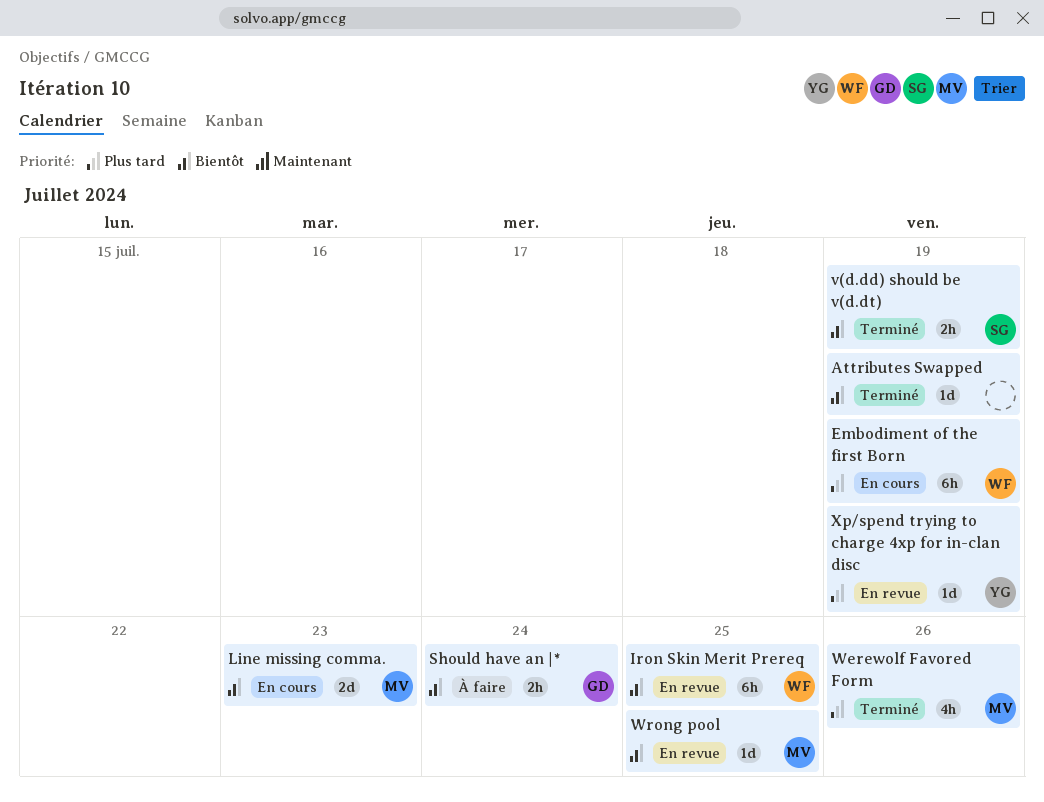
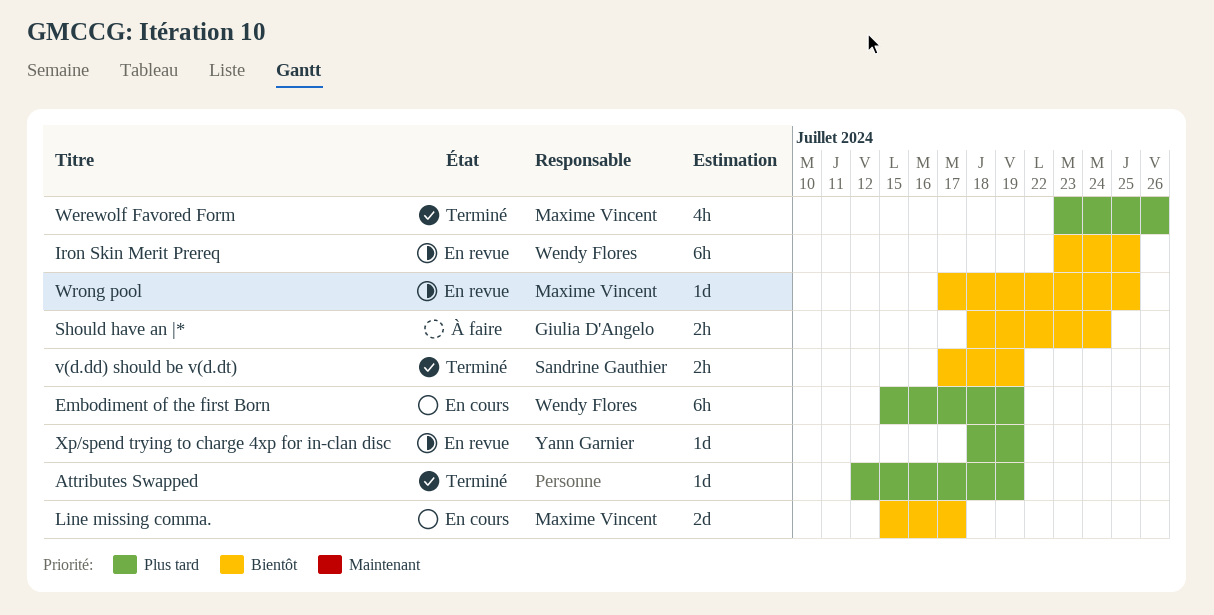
Attributes Swapped, priority: Bientôt -> Plus tard
Line missing comma., due: Jul 23 -> Jul 17

